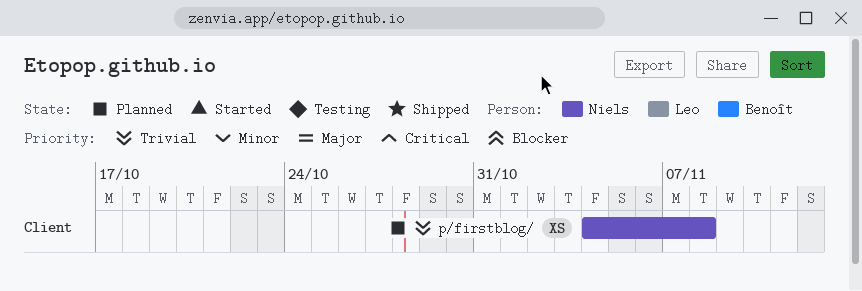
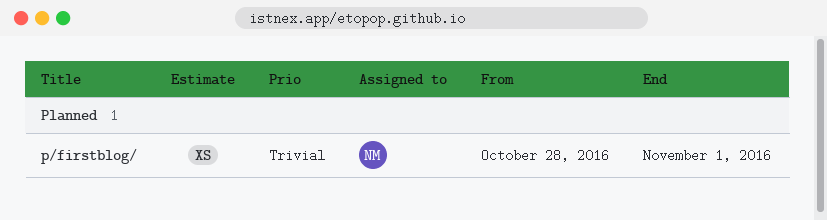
p/firstblog/, start: Nov 4 -> Oct 28
p/firstblog/, due: Nov 8 -> Nov 1

